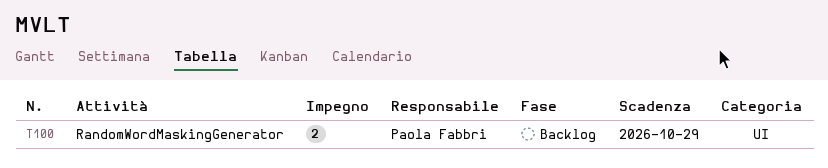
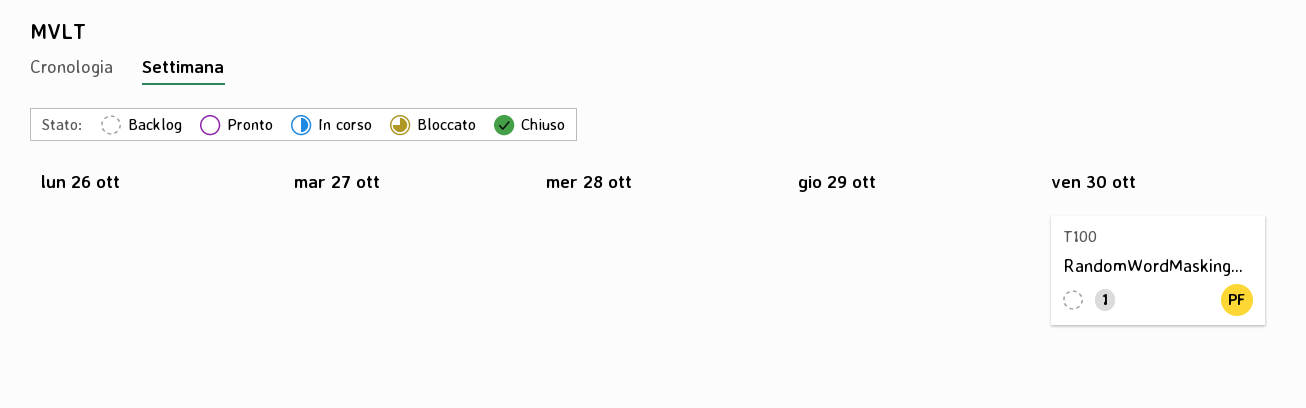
T100, estimate: 2 -> 1
T100, due: Oct 29 -> Oct 30

